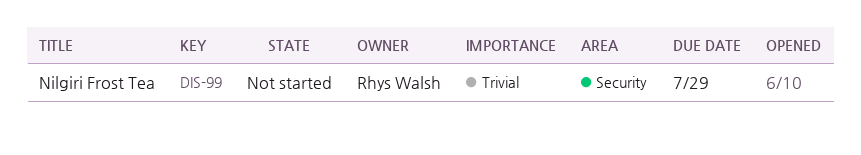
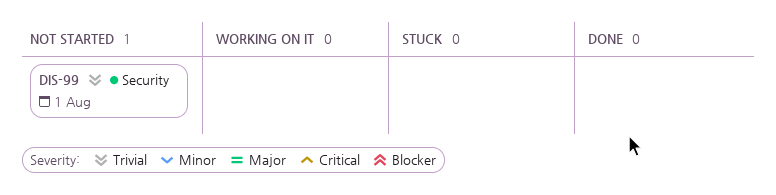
DIS-99, due: Jul 29 -> Aug 1

